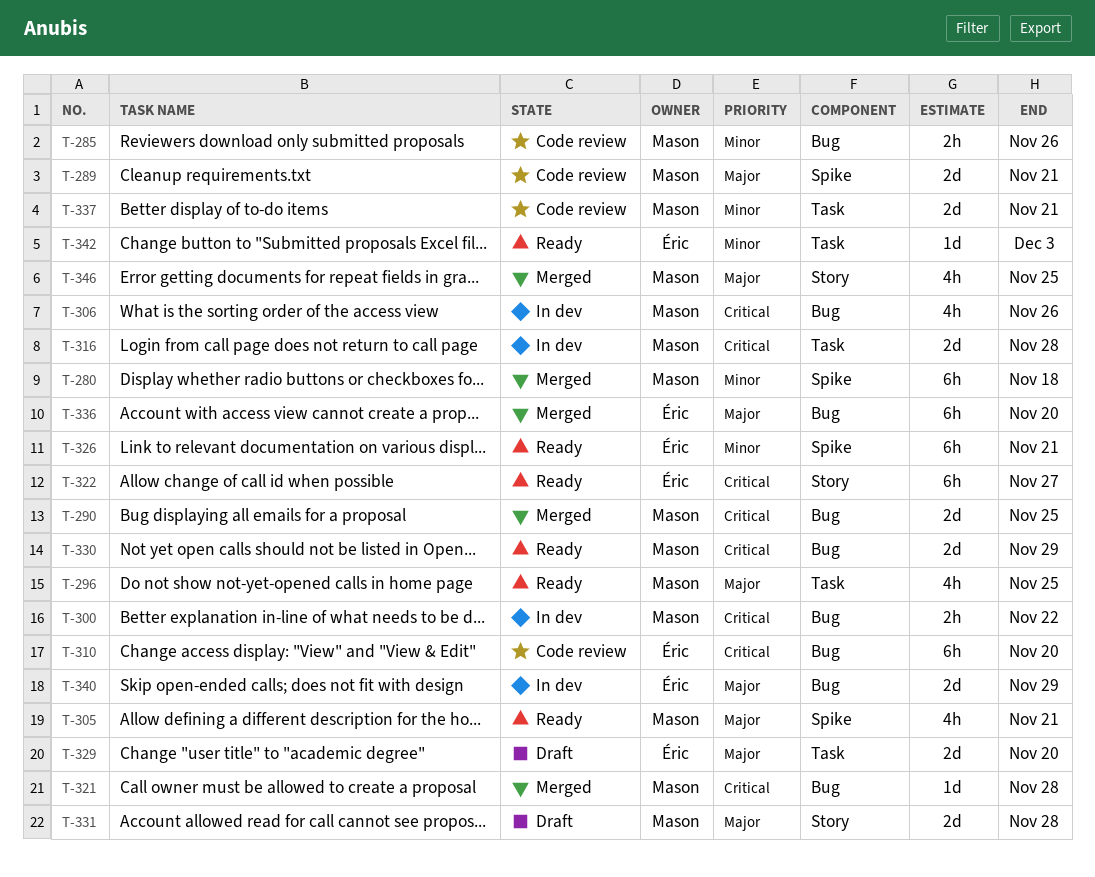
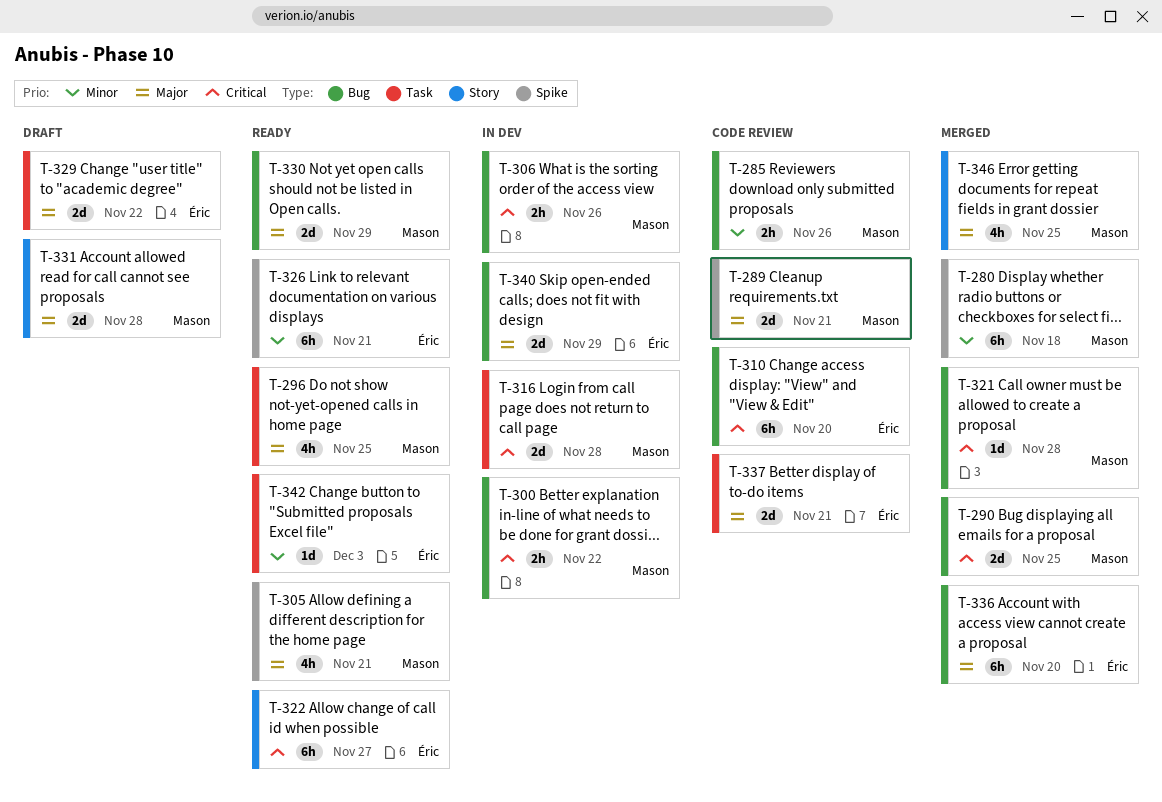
T-306, estimate: 4h -> 2h
T-329, due: Nov 20 -> Nov 22
T-330, priority: Critical -> Major
T-337, owner: Mason -> Éric
T-337, priority: Minor -> Major

